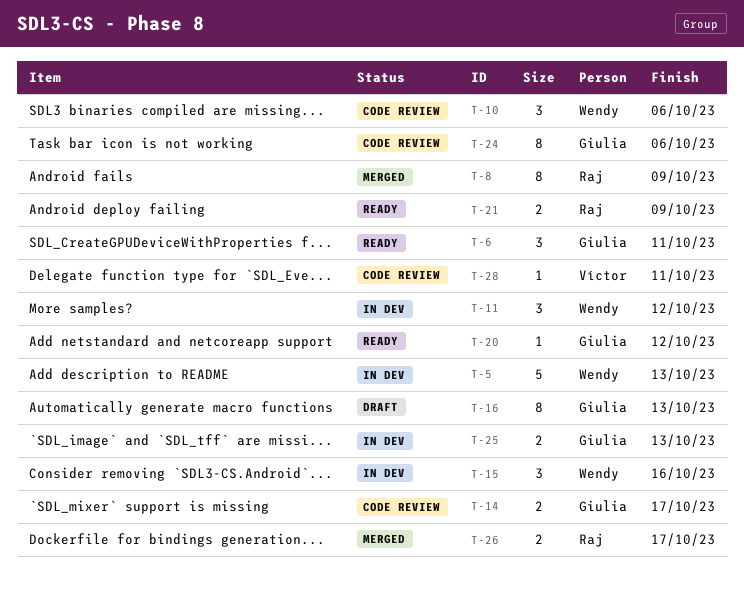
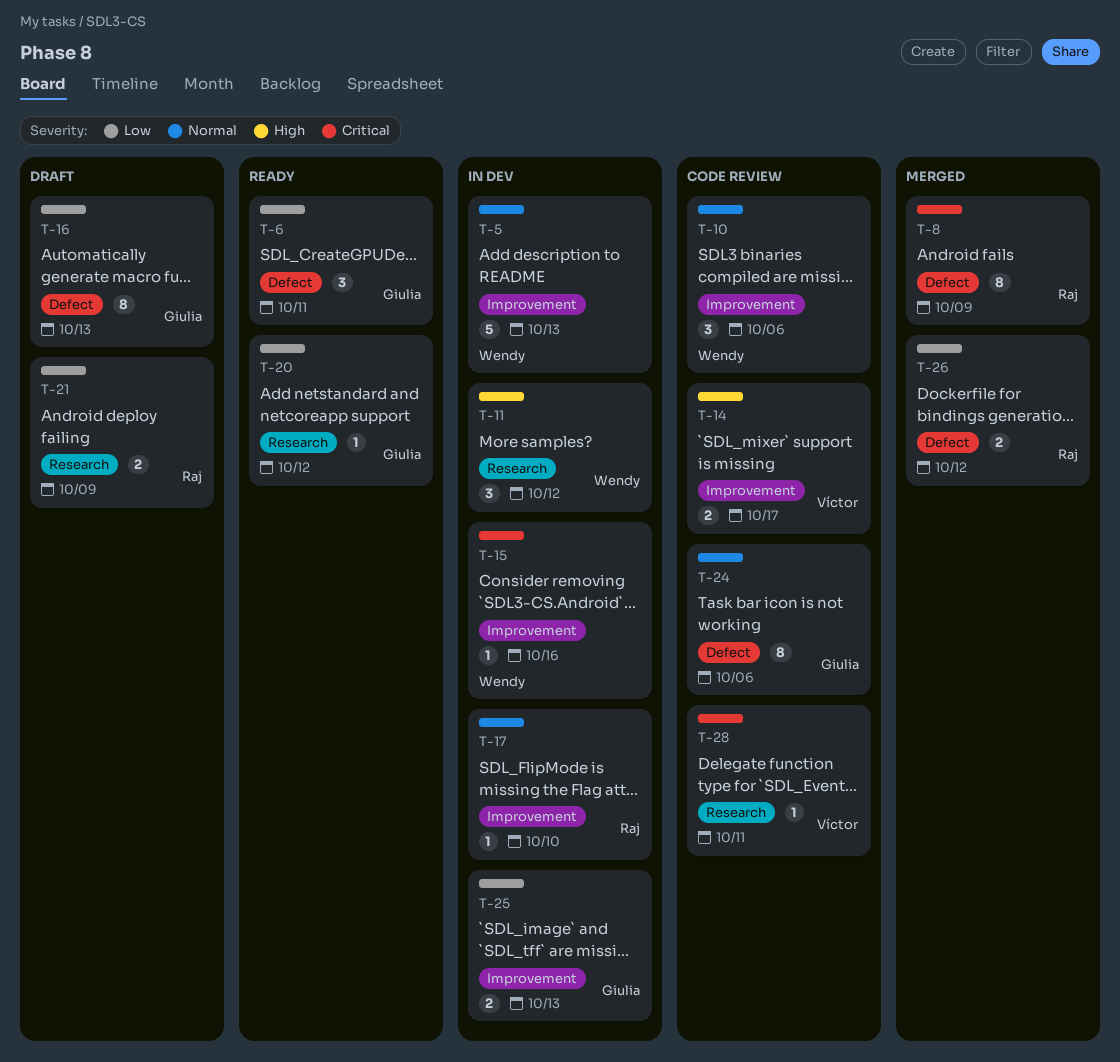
T-14, owner: Giulia -> Víctor
T-15, estimate: 3 -> 1
T-17: none -> present
T-21, status: Ready -> Draft
T-26, due: Oct 17 -> Oct 12

